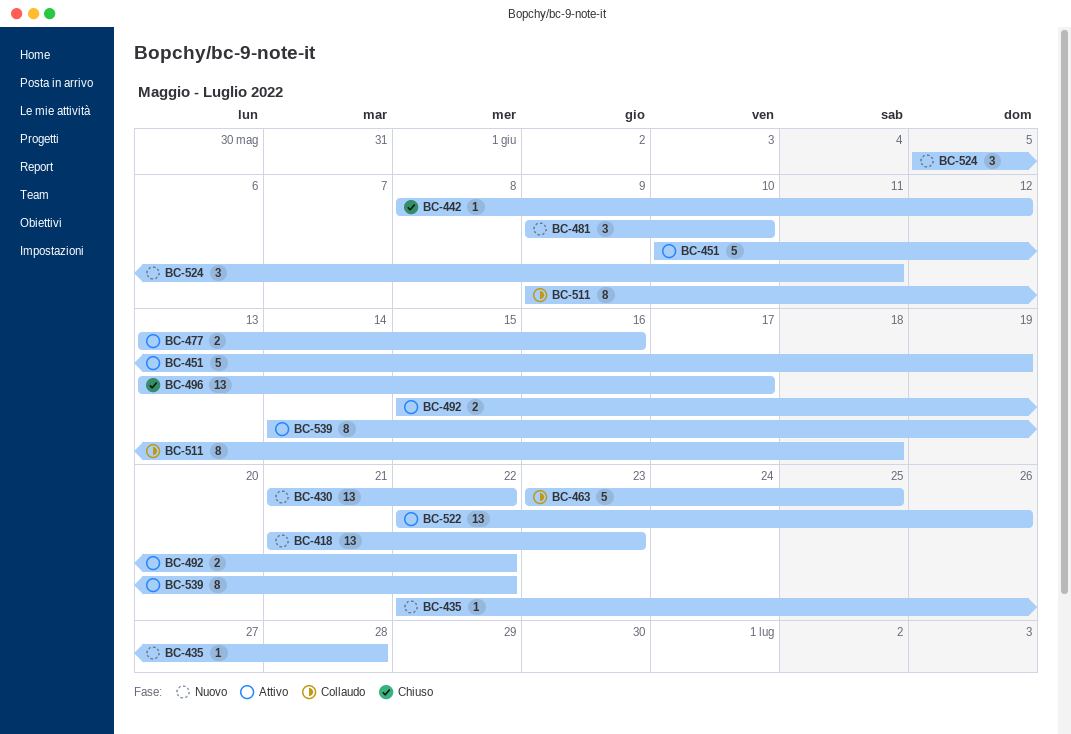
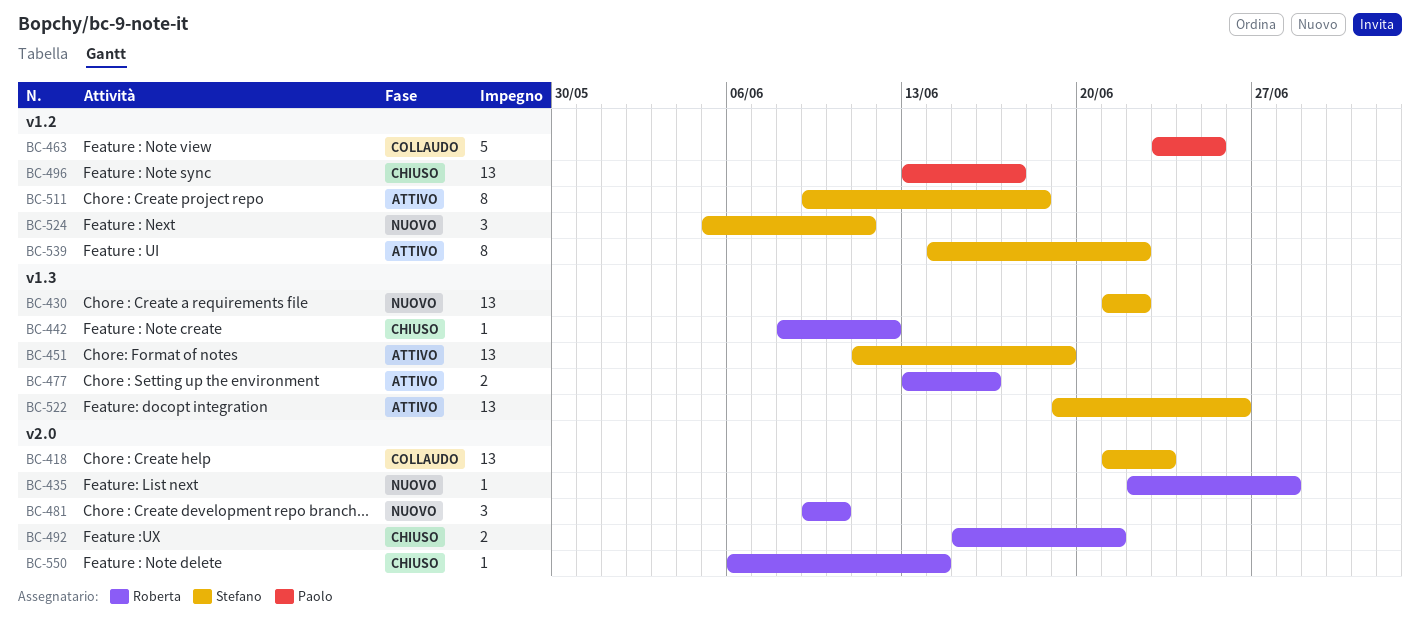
BC-418, status: Nuovo -> Collaudo
BC-451, estimate: 5 -> 13
BC-451, start: Jun 10 -> Jun 11
BC-492, status: Attivo -> Chiuso
BC-492, due: Jun 22 -> Jun 21
BC-511, status: Collaudo -> Attivo
BC-522, start: Jun 22 -> Jun 19
BC-550: none -> present

